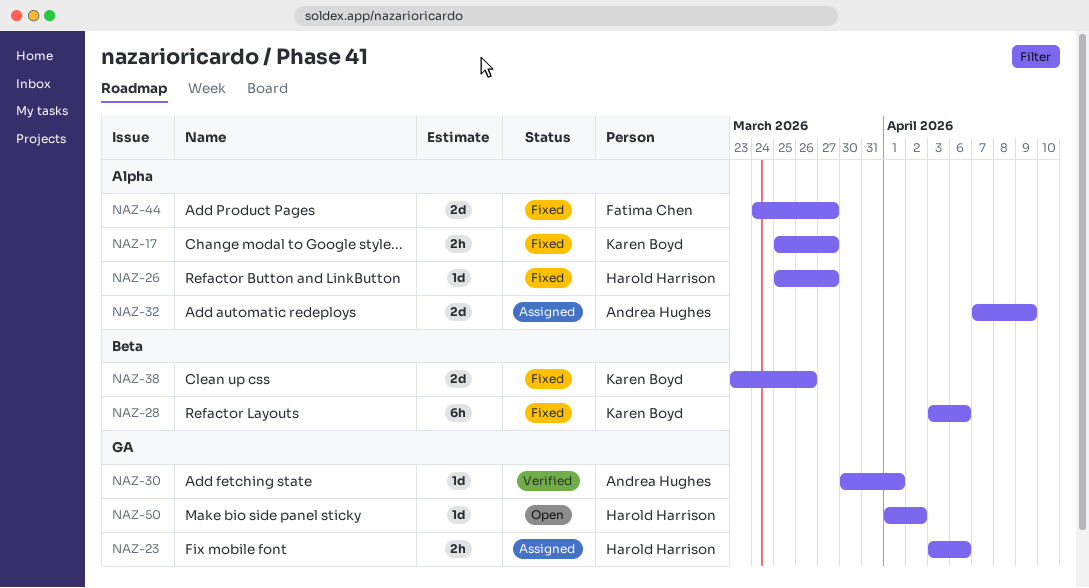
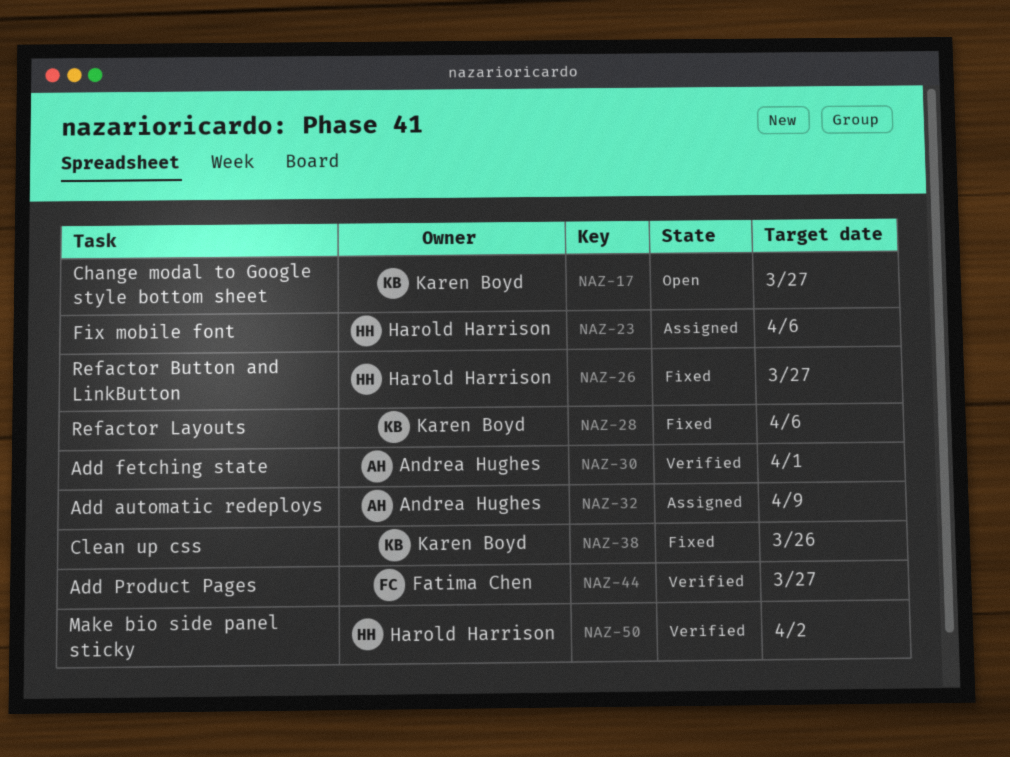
NAZ-17, status: Fixed -> Open
NAZ-44, status: Fixed -> Verified
NAZ-50, status: Open -> Verified

